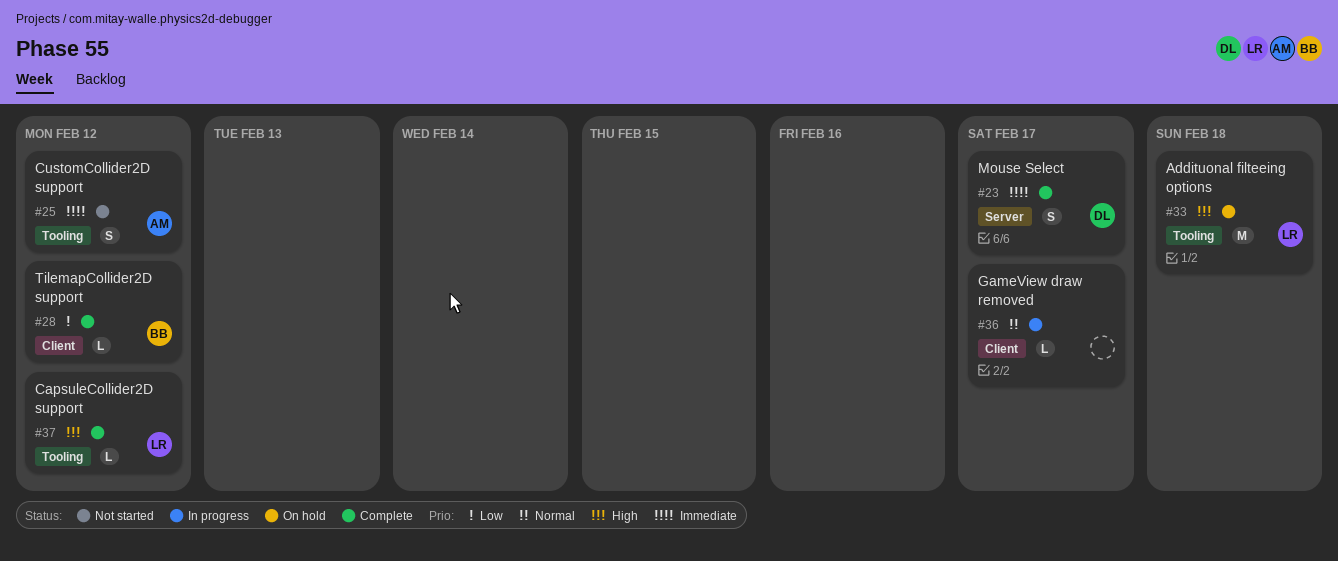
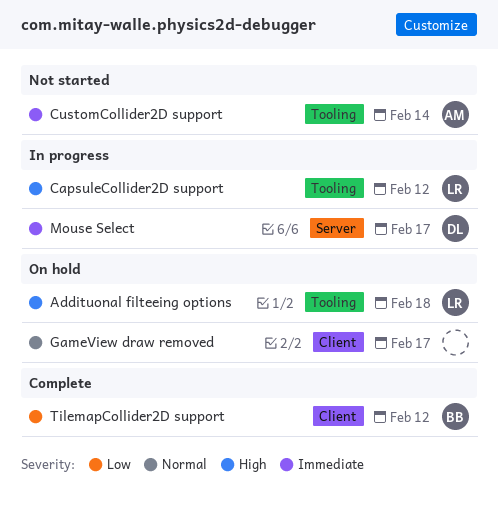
CapsuleCollider2D support, status: Complete -> In progress
CustomCollider2D support, due: Feb 12 -> Feb 14
GameView draw removed, status: In progress -> On hold
Mouse Select, status: Complete -> In progress

